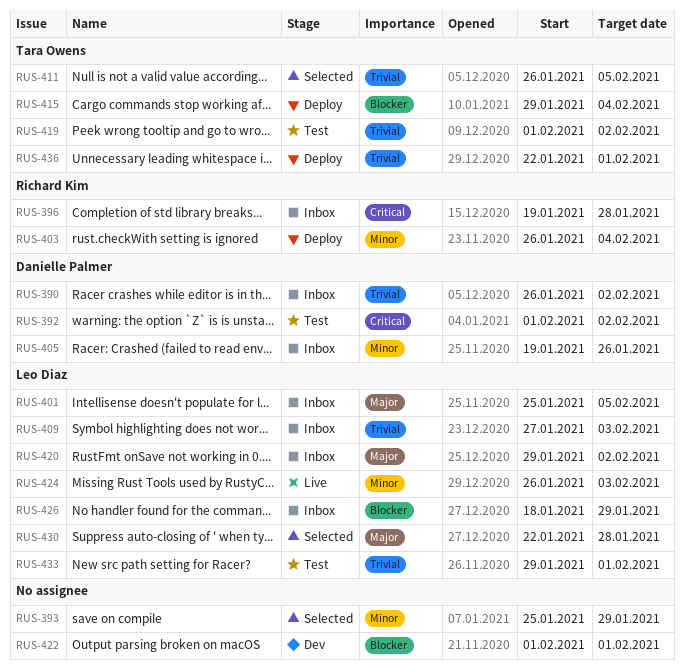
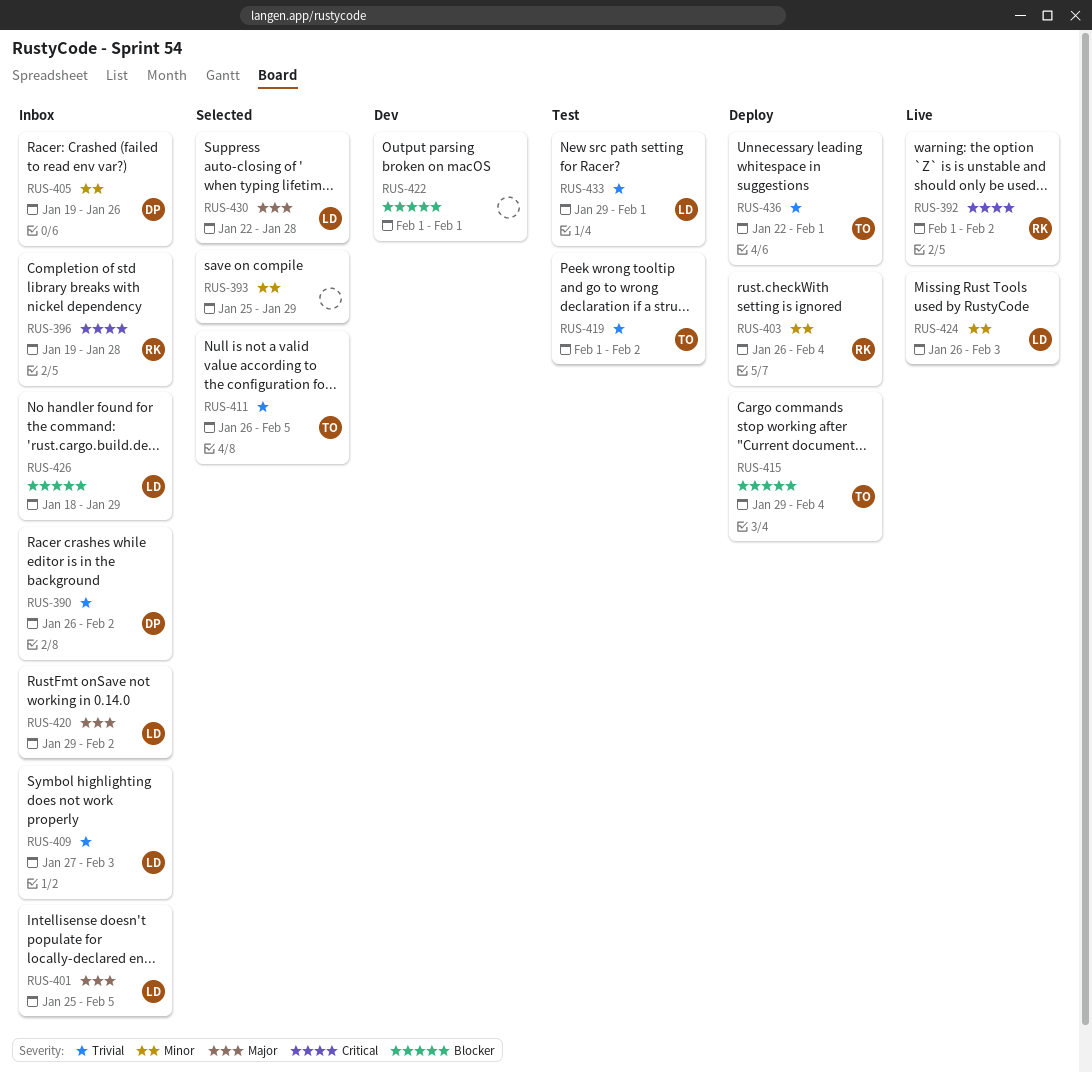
RUS-392, status: Test -> Live
RUS-392, owner: Danielle Palmer -> Richard Kim

